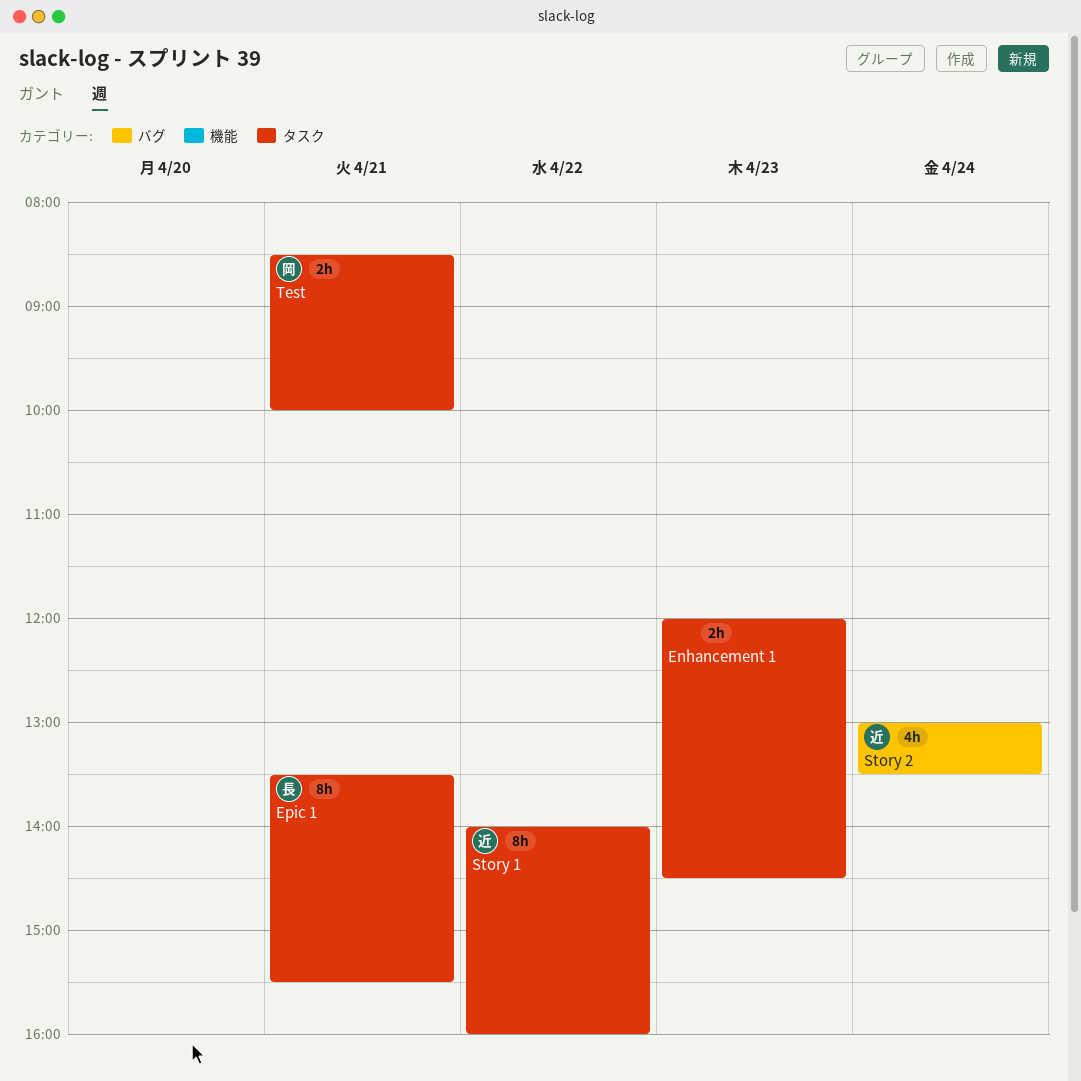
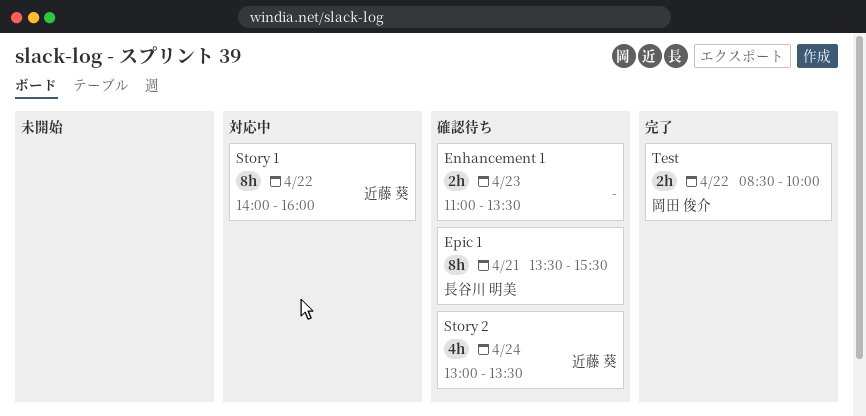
Enhancement 1, begins: 12:00 -> 11:00
Enhancement 1, ends: 14:30 -> 13:30
Test, day: Apr 21 -> Apr 22

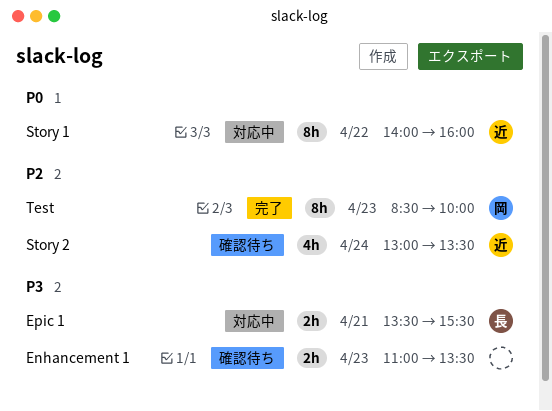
Epic 1, status: 確認待ち -> 対応中
Epic 1, estimate: 8h -> 2h
Test, estimate: 2h -> 8h
Test, day: Apr 22 -> Apr 23

